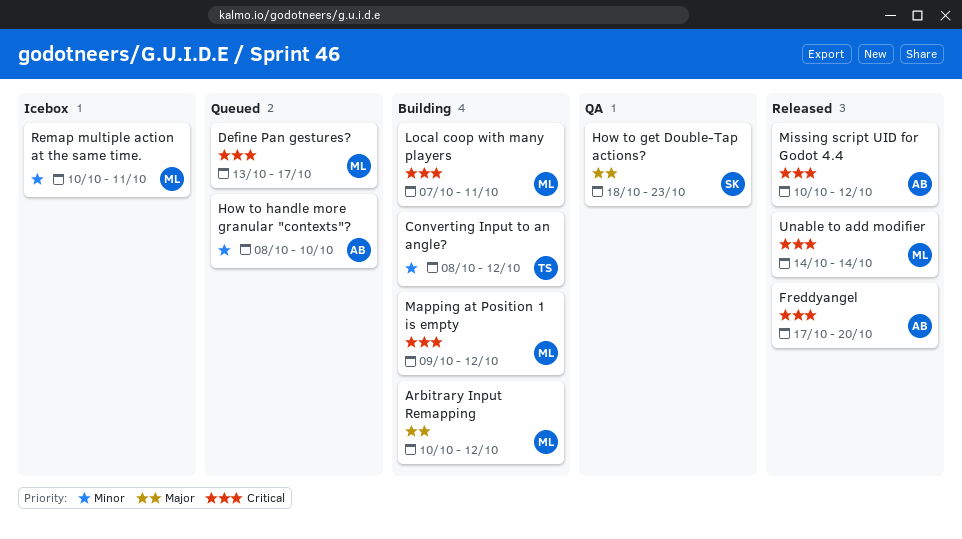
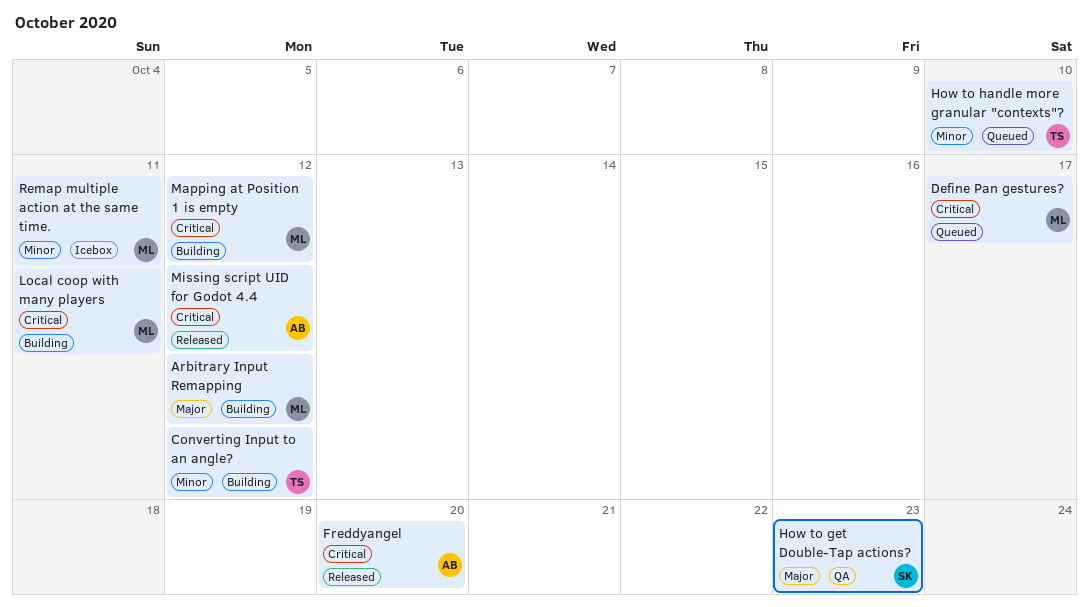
How to handle more granular "contexts"?, owner: AB -> TS
Unable to add modifier: present -> none

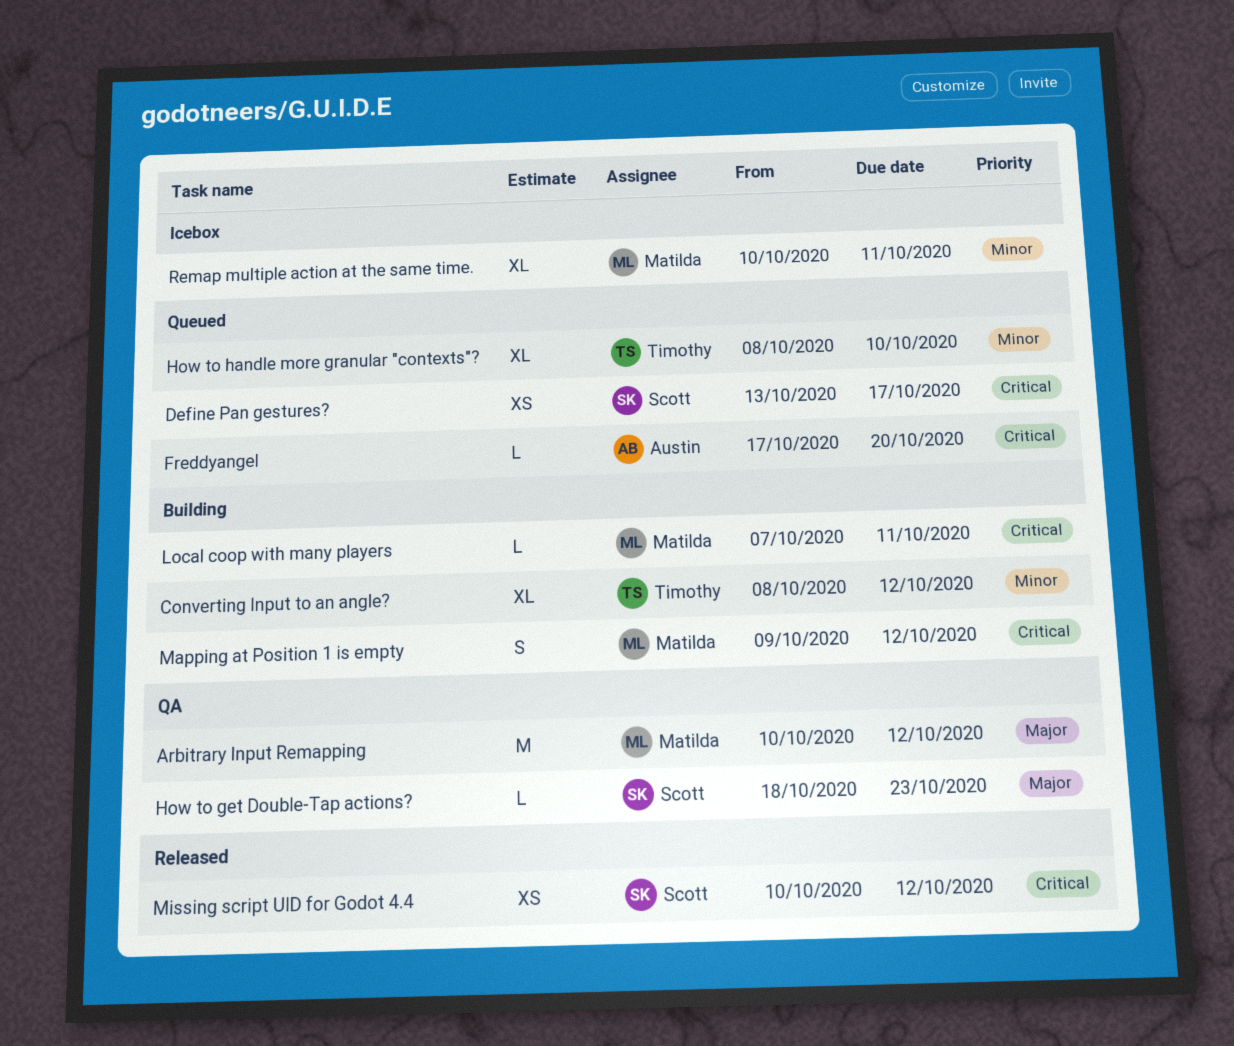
Arbitrary Input Remapping, status: Building -> QA
Define Pan gestures?, owner: Matilda -> Scott
Freddyangel, status: Released -> Queued
Missing script UID for Godot 4.4, owner: Austin -> Scott

